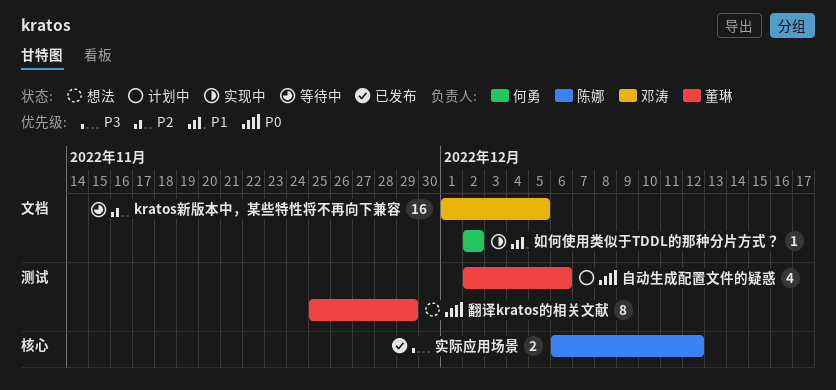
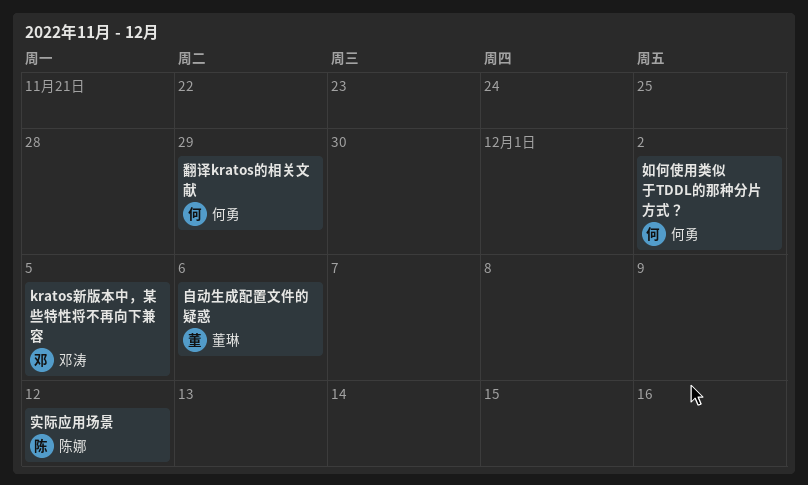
翻译kratos的相关文献, owner: 董琳 -> 何勇

